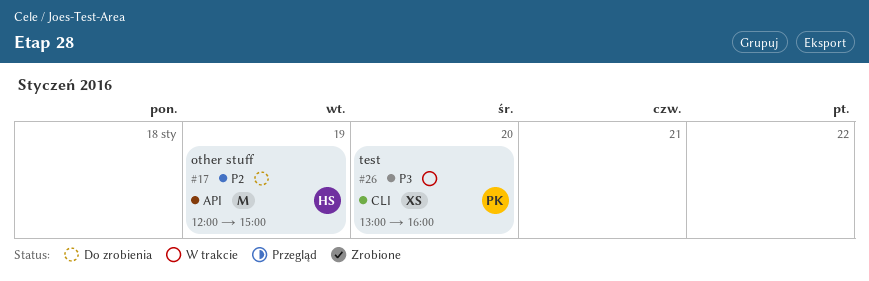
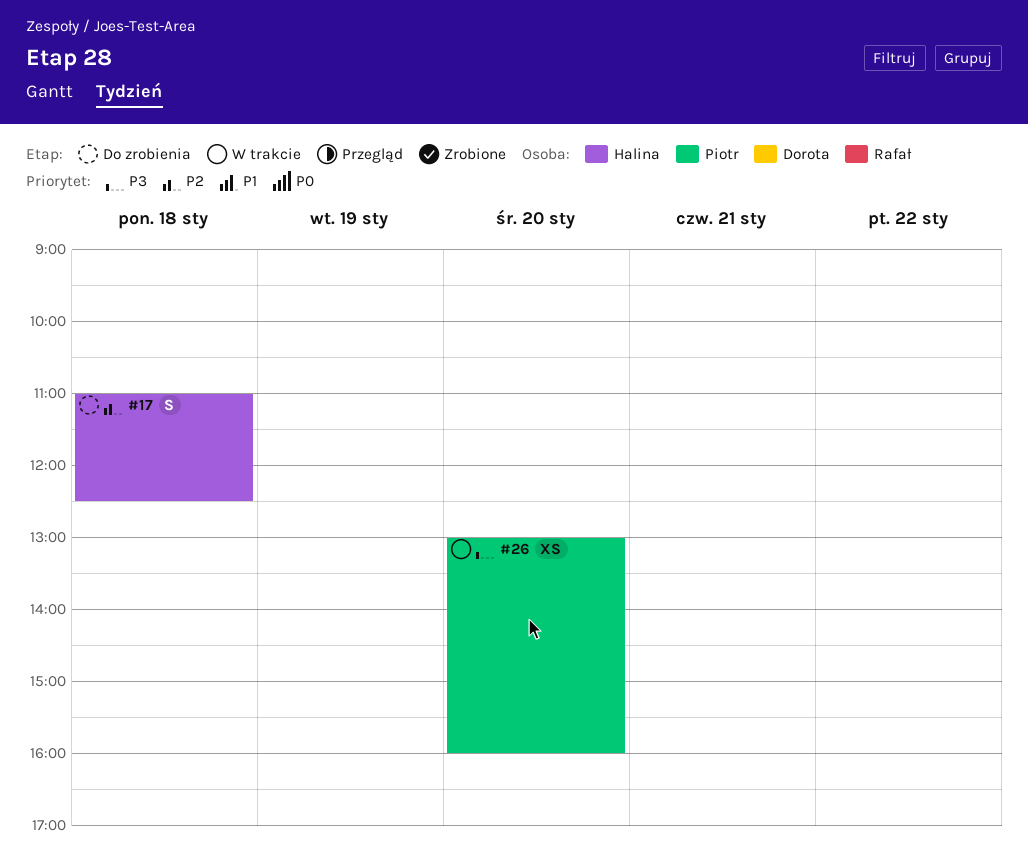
#17, estimate: M -> S
#17, day: Jan 19 -> Jan 18
#17, begins: 12:00 -> 11:00
#17, ends: 15:00 -> 12:30

